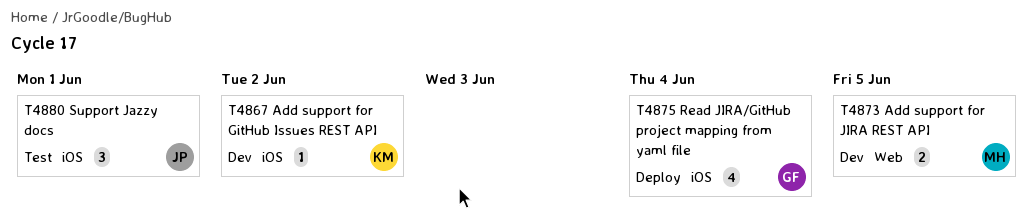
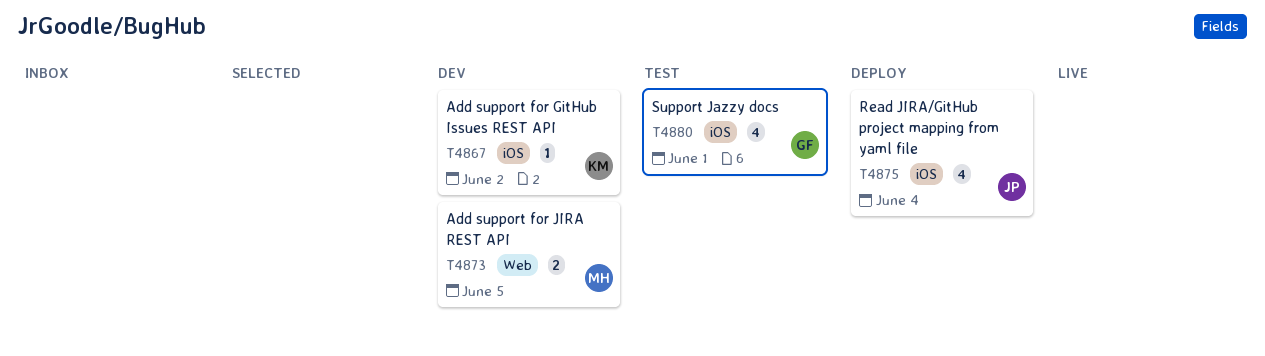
T4875, owner: GF -> JP
T4880, owner: JP -> GF
T4880, estimate: 3 -> 4

